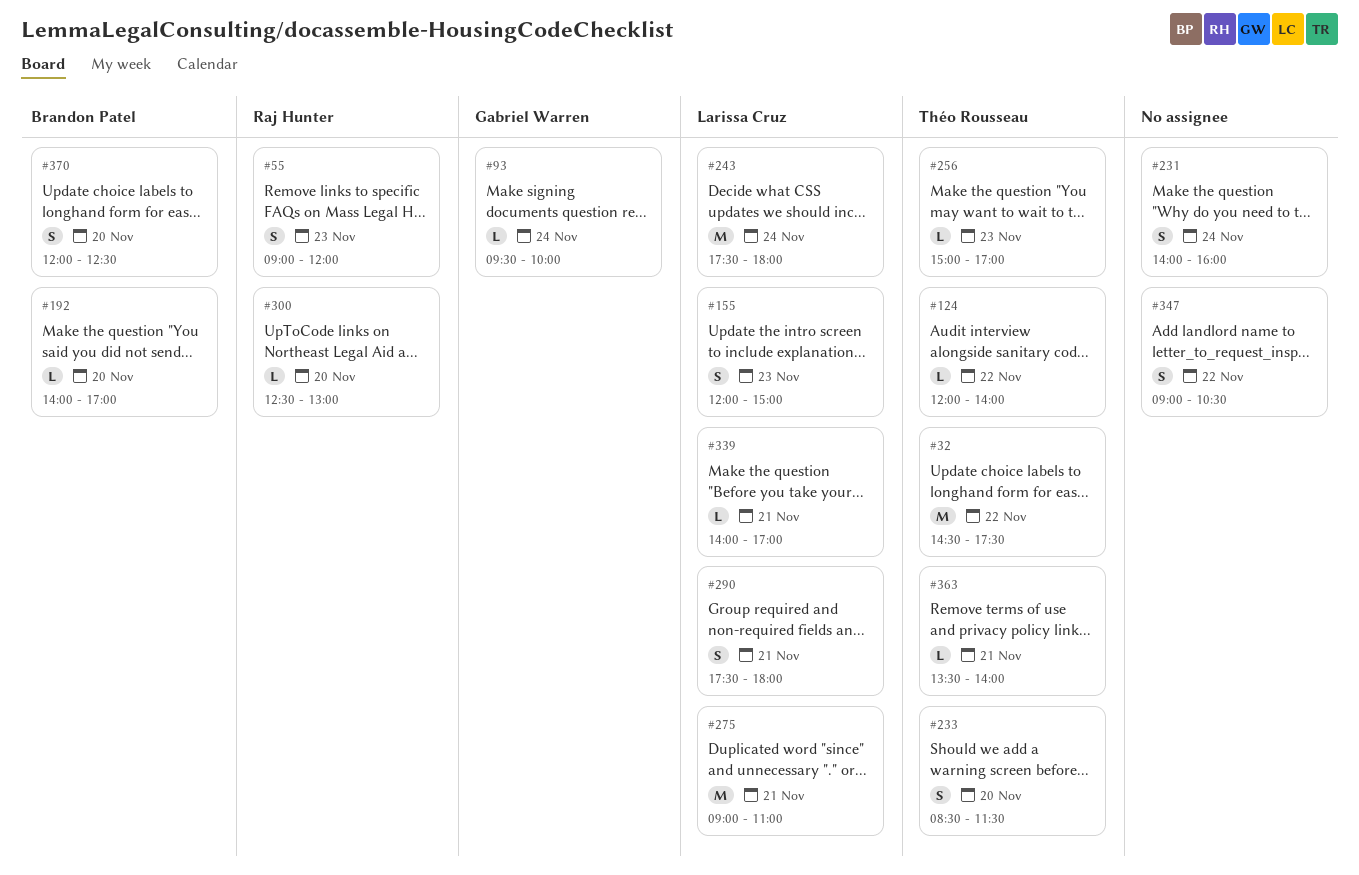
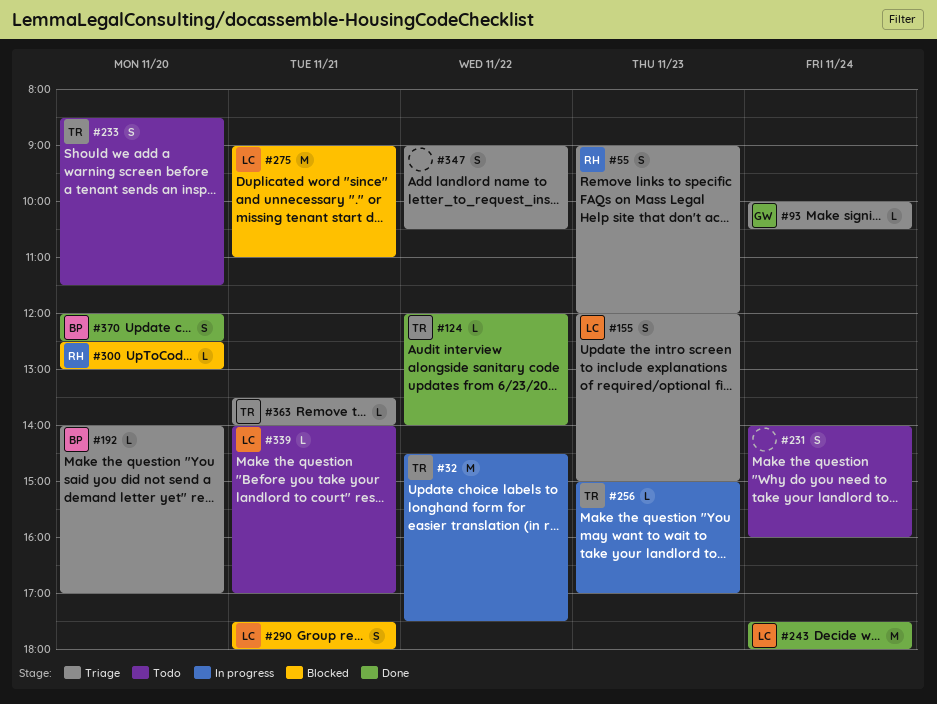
#93, begins: 09:30 -> 10:00
#93, ends: 10:00 -> 10:30

